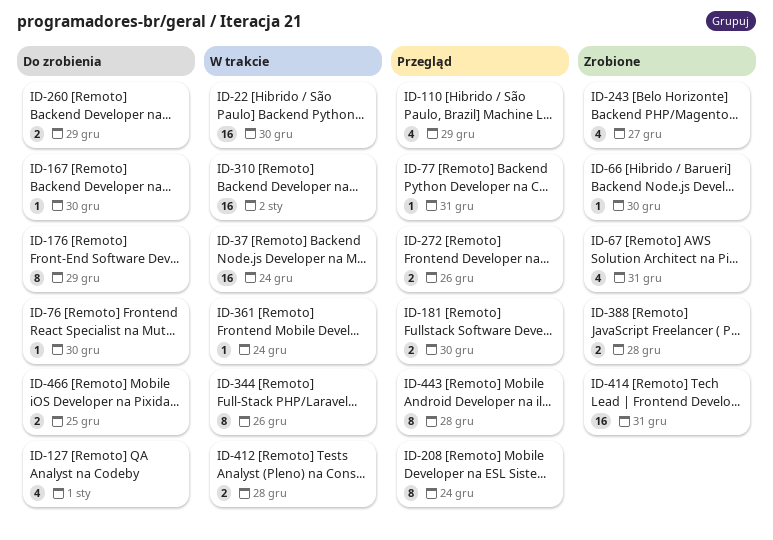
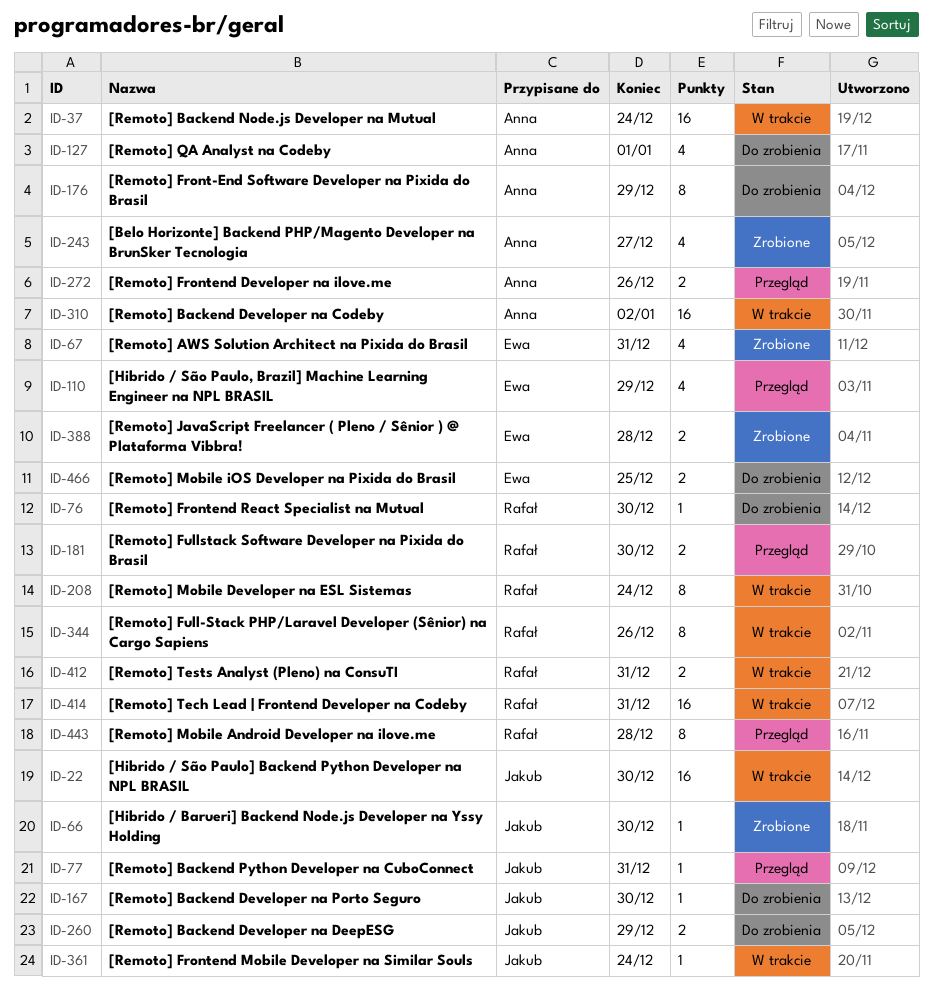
ID-208, status: Przegląd -> W trakcie
ID-412, due: Dec 28 -> Dec 31
ID-414, status: Zrobione -> W trakcie

